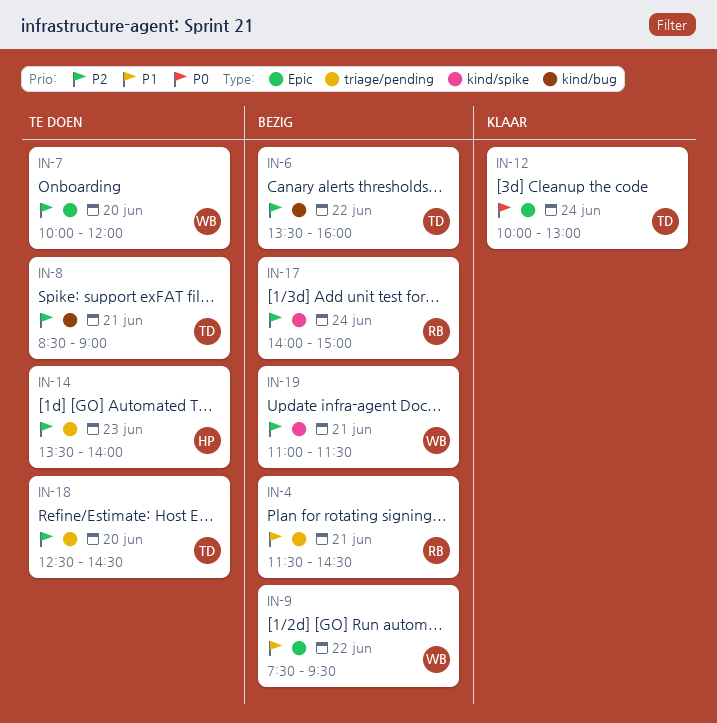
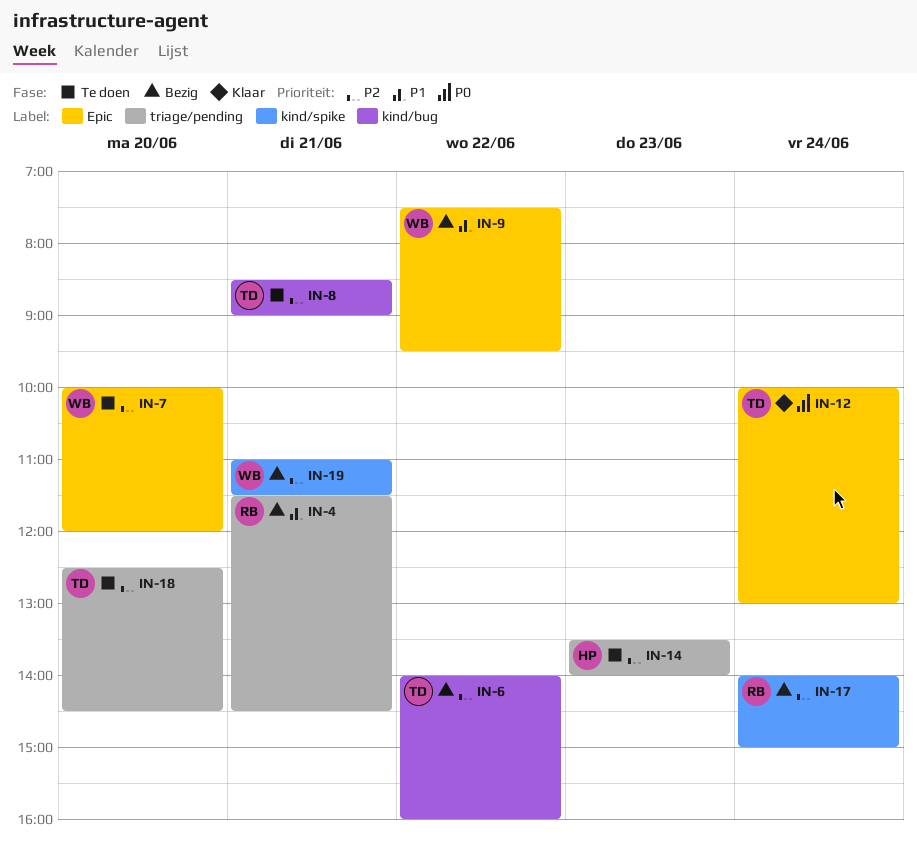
IN-6, begins: 13:30 -> 14:00

